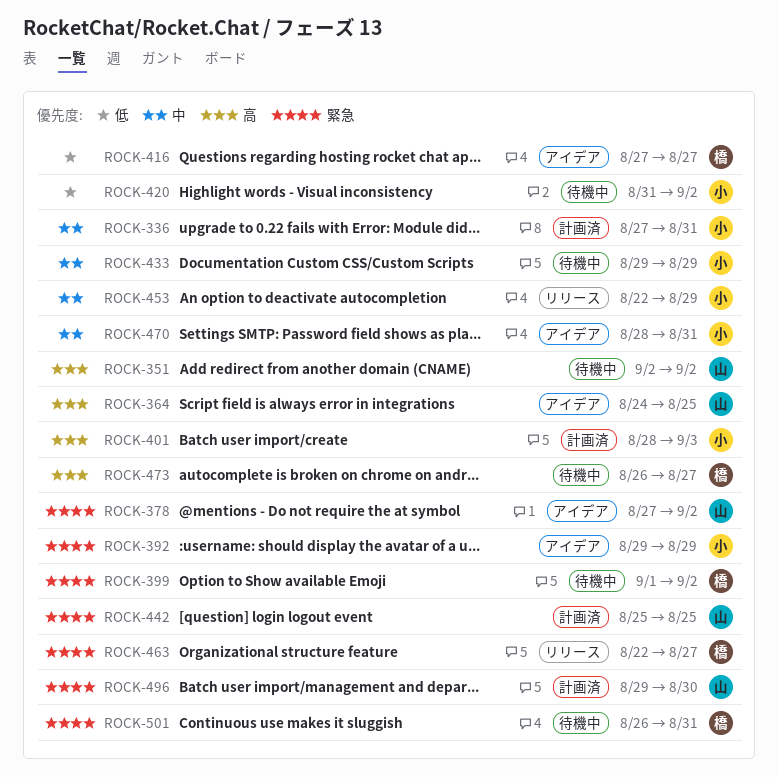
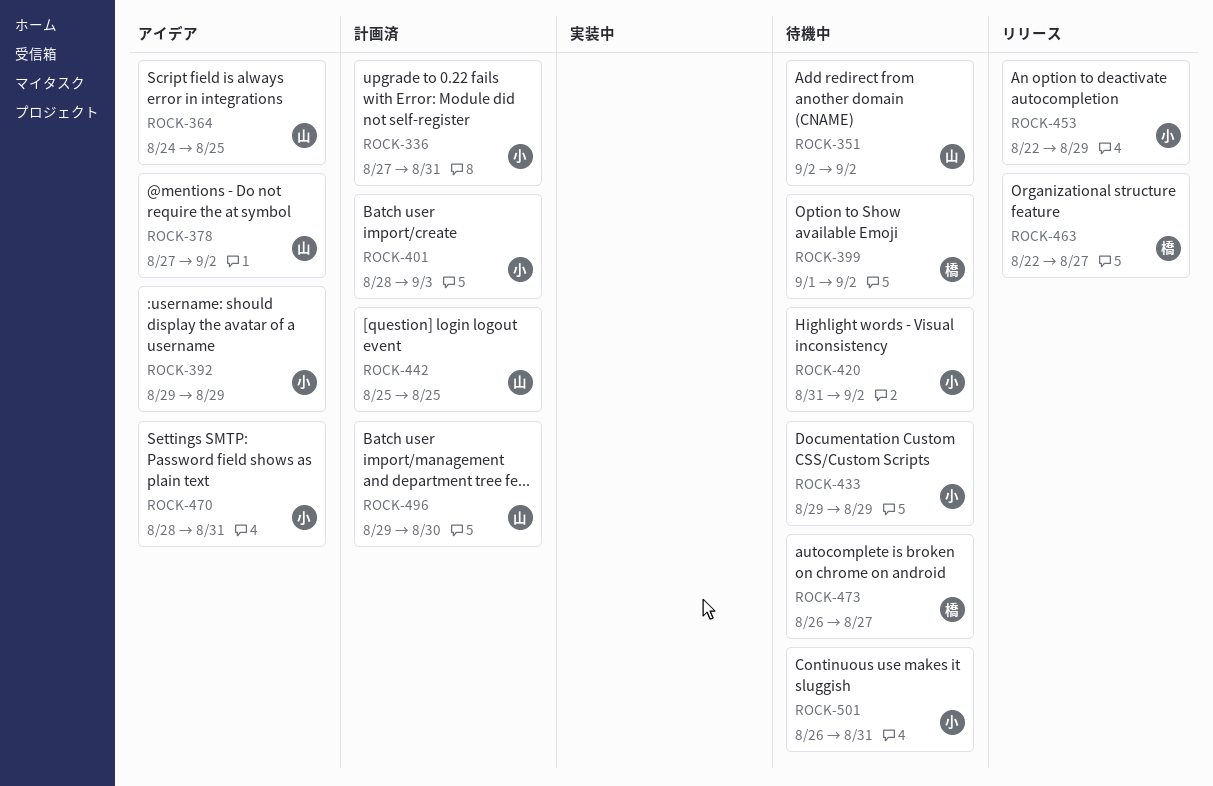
ROCK-416: present -> none
ROCK-501, owner: 橋 -> 小

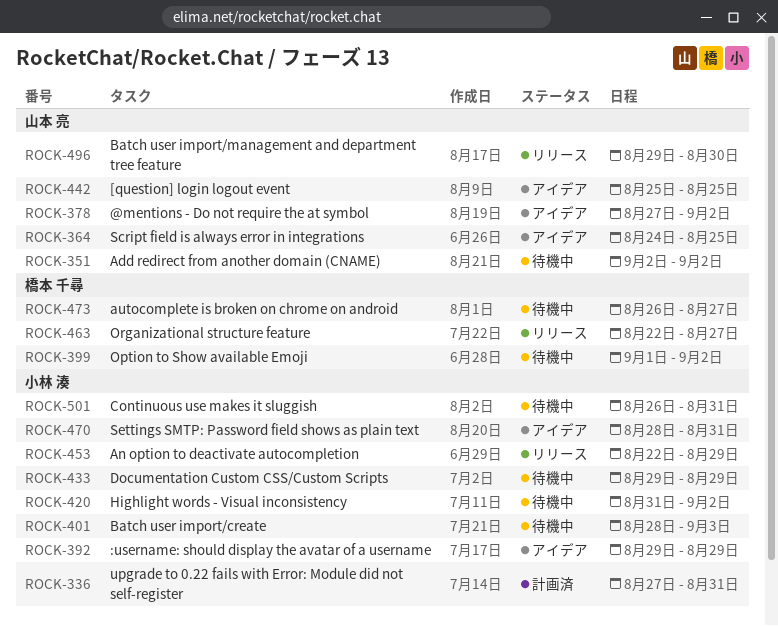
ROCK-401, status: 計画済 -> 待機中
ROCK-442, status: 計画済 -> アイデア
ROCK-496, status: 計画済 -> リリース

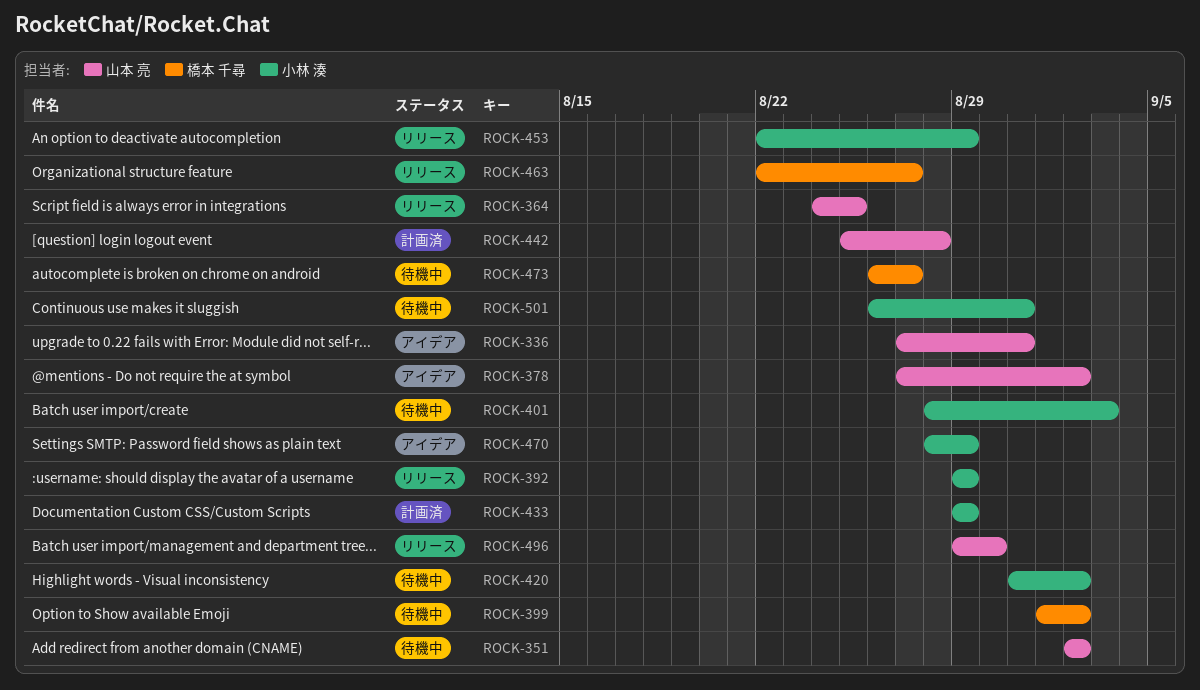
ROCK-336, status: 計画済 -> アイデア
ROCK-336, owner: 小林 湊 -> 山本 亮
ROCK-364, status: アイデア -> リリース
ROCK-392, status: アイデア -> リリース
ROCK-433, status: 待機中 -> 計画済
ROCK-442, status: アイデア -> 計画済
ROCK-442, due: Aug 25 -> Aug 28
ROCK-470, due: Aug 31 -> Aug 29

